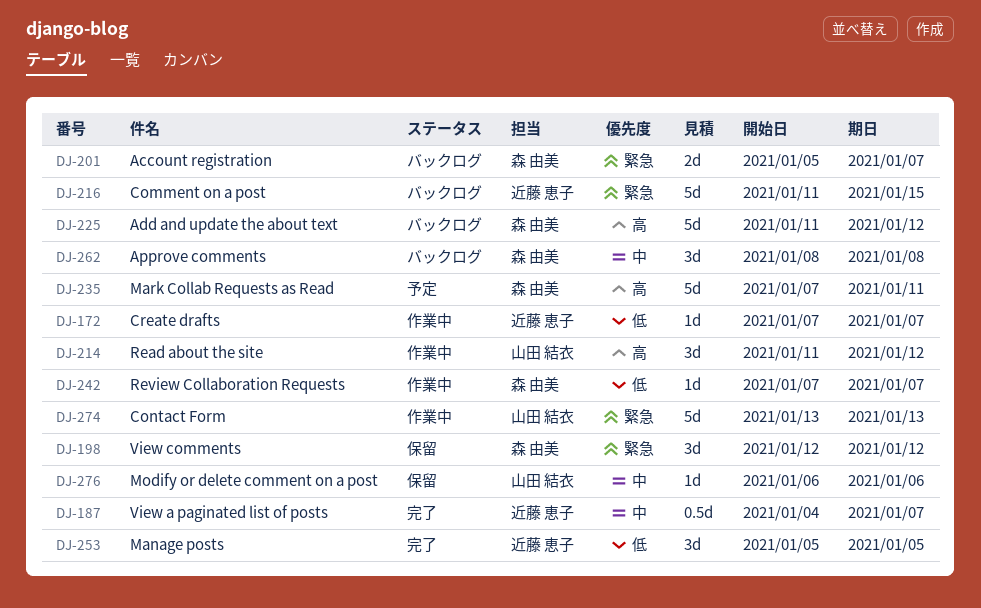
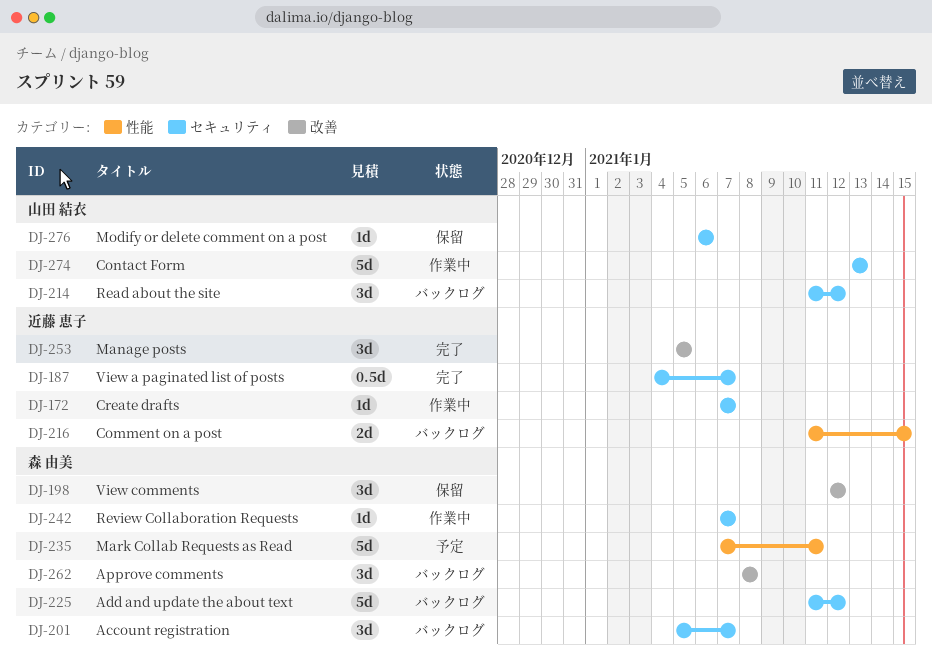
DJ-201, estimate: 2d -> 3d
DJ-214, status: 作業中 -> バックログ
DJ-216, estimate: 5d -> 2d

